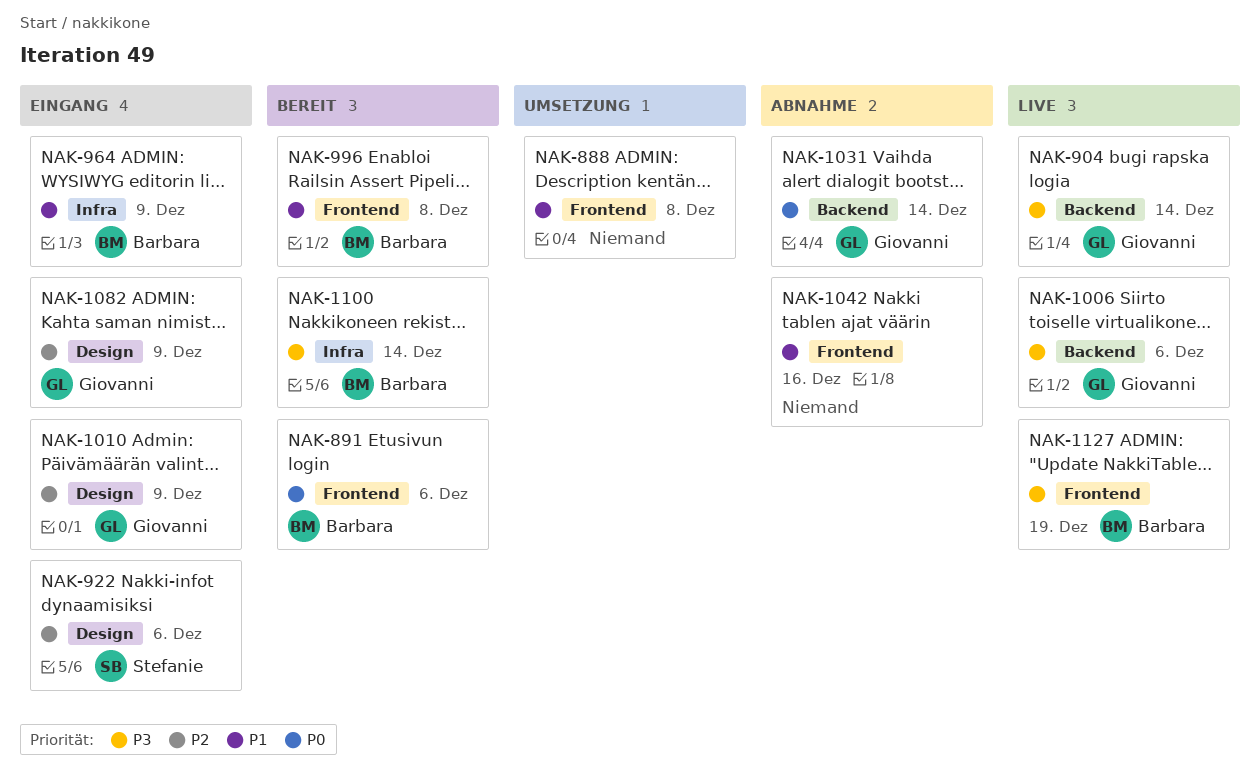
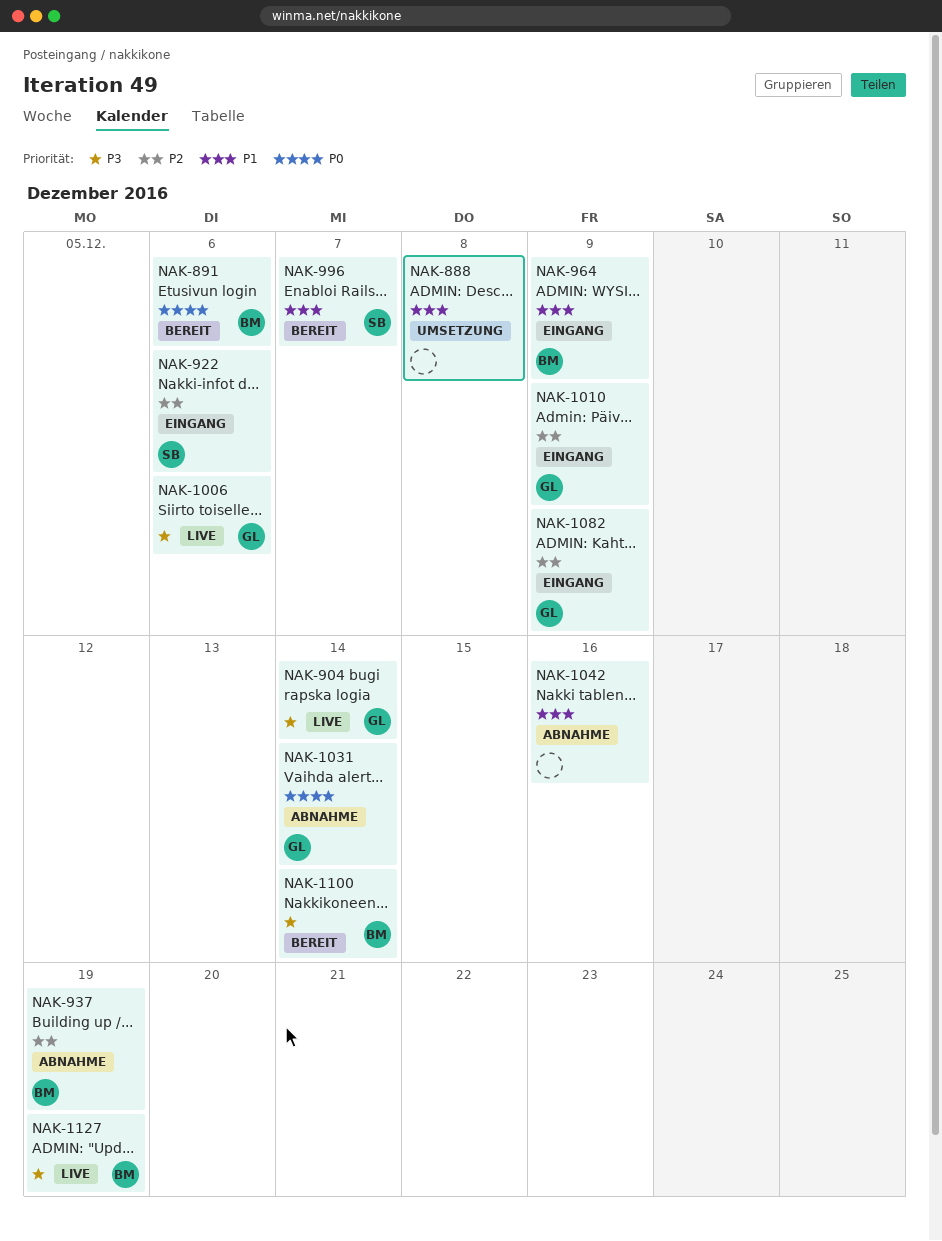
NAK-937: none -> present
NAK-996, owner: Barbara -> Stefanie
NAK-996, due: Dec 8 -> Dec 7

